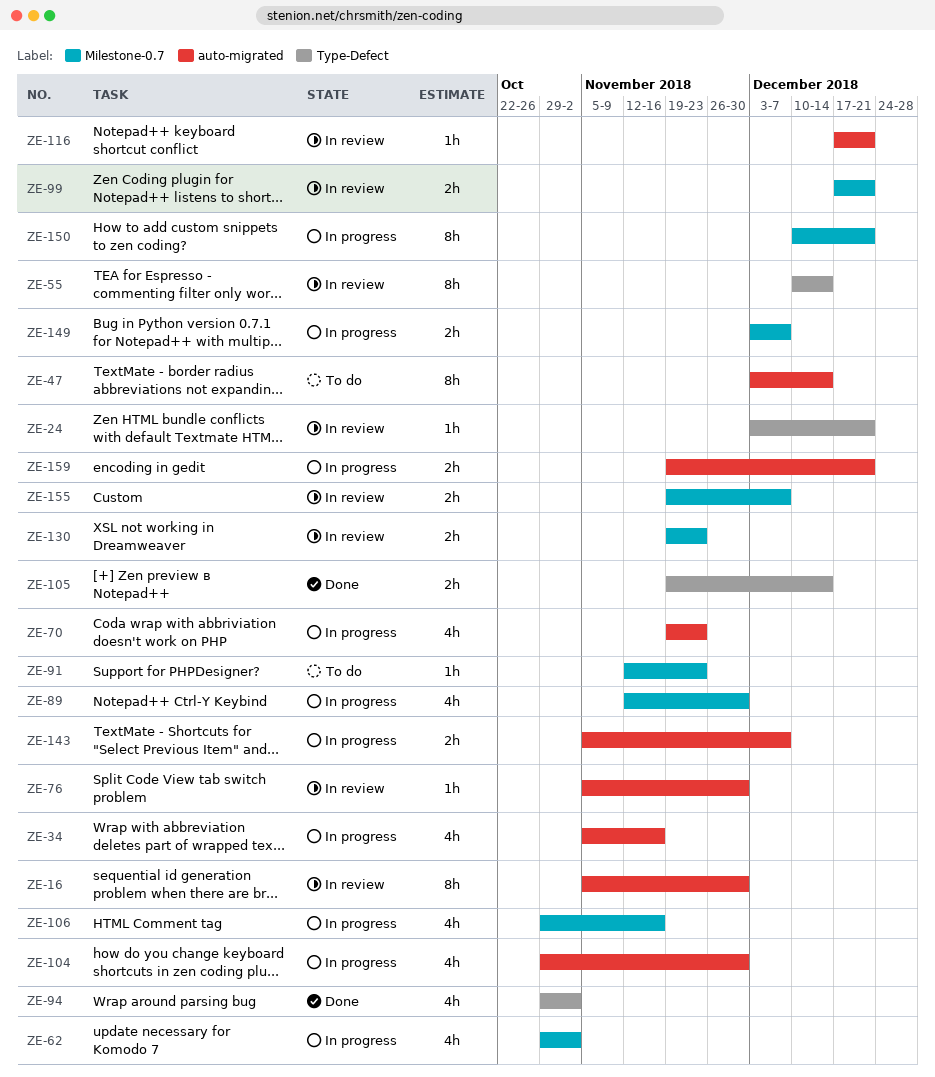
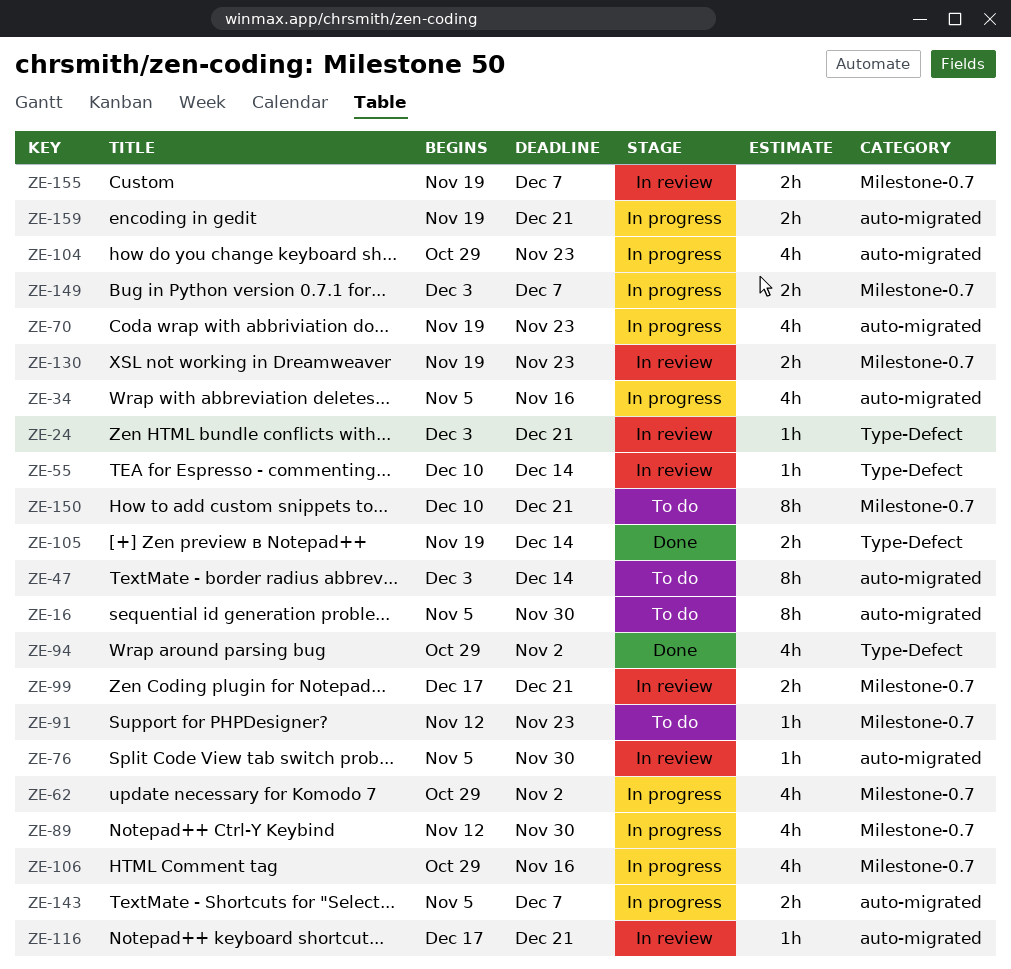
ZE-16, status: In review -> To do
ZE-55, estimate: 8h -> 1h
ZE-104, due: Nov 30 -> Nov 23
ZE-150, status: In progress -> To do

